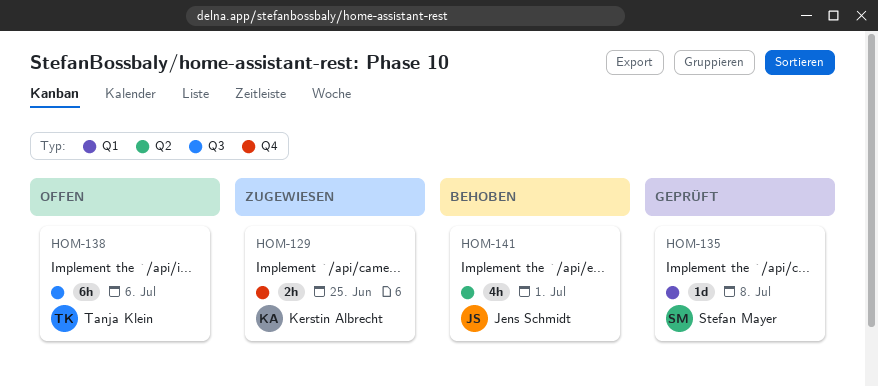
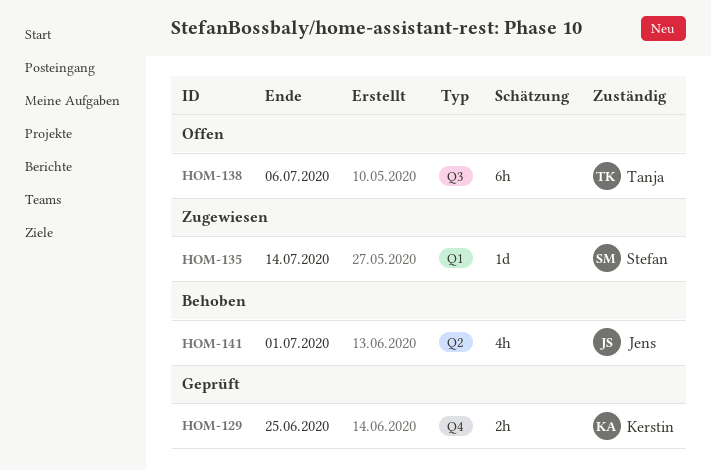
HOM-129, status: Zugewiesen -> Geprüft
HOM-135, status: Geprüft -> Zugewiesen
HOM-135, due: Jul 8 -> Jul 14

